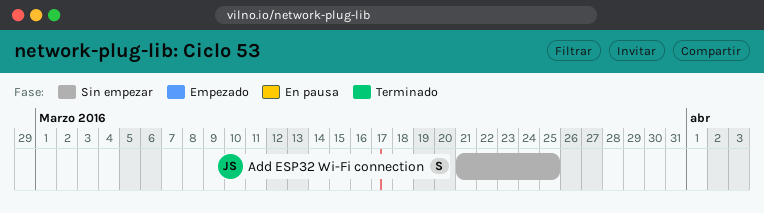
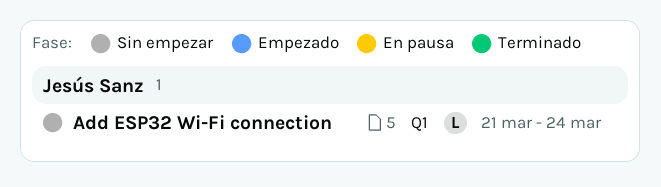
Add ESP32 Wi-Fi connection, estimate: S -> L
Add ESP32 Wi-Fi connection, due: Mar 25 -> Mar 24

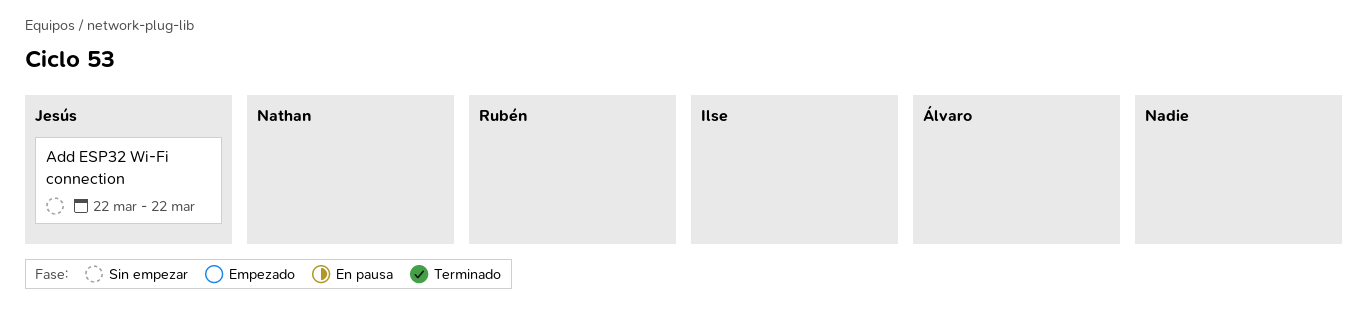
Add ESP32 Wi-Fi connection, start: Mar 21 -> Mar 22
Add ESP32 Wi-Fi connection, due: Mar 24 -> Mar 22

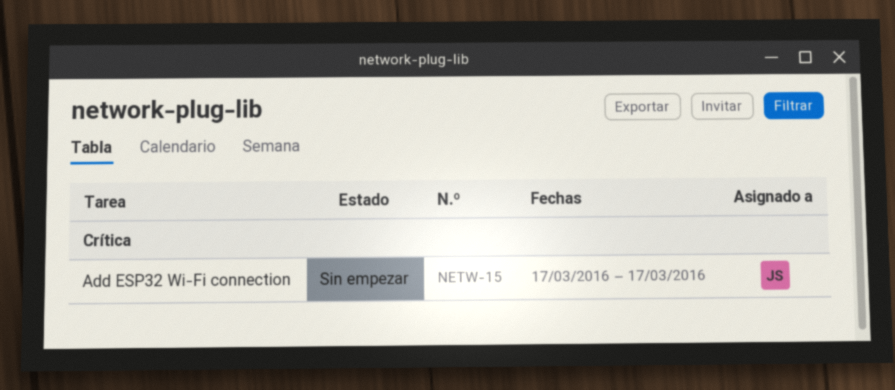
Add ESP32 Wi-Fi connection, start: Mar 22 -> Mar 17
Add ESP32 Wi-Fi connection, due: Mar 22 -> Mar 17

